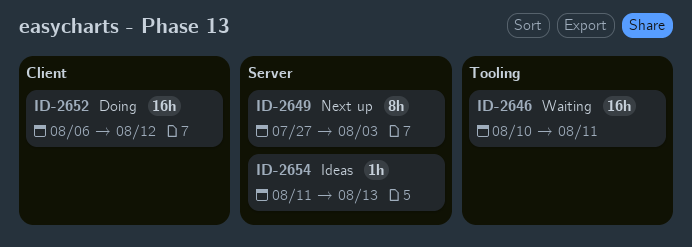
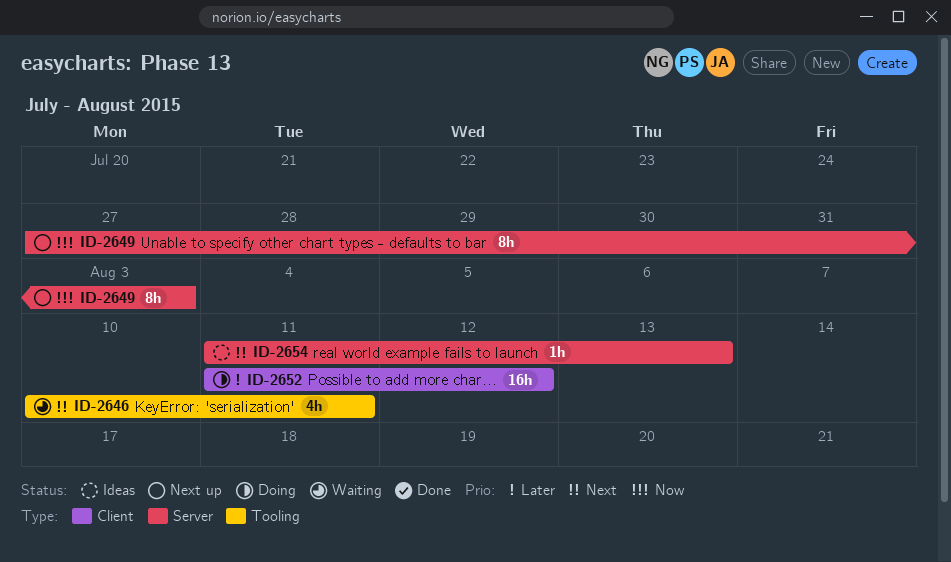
ID-2646, estimate: 16h -> 4h
ID-2652, start: Aug 6 -> Aug 11

